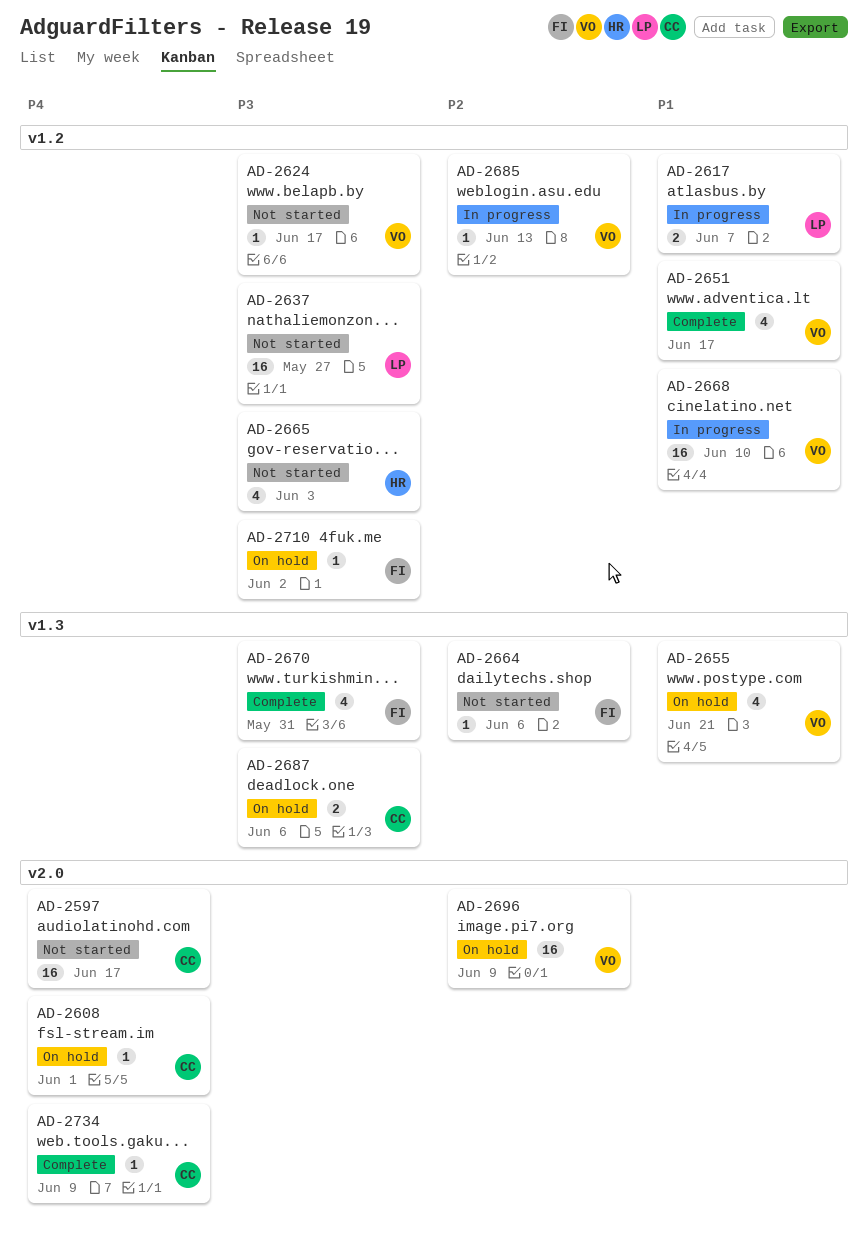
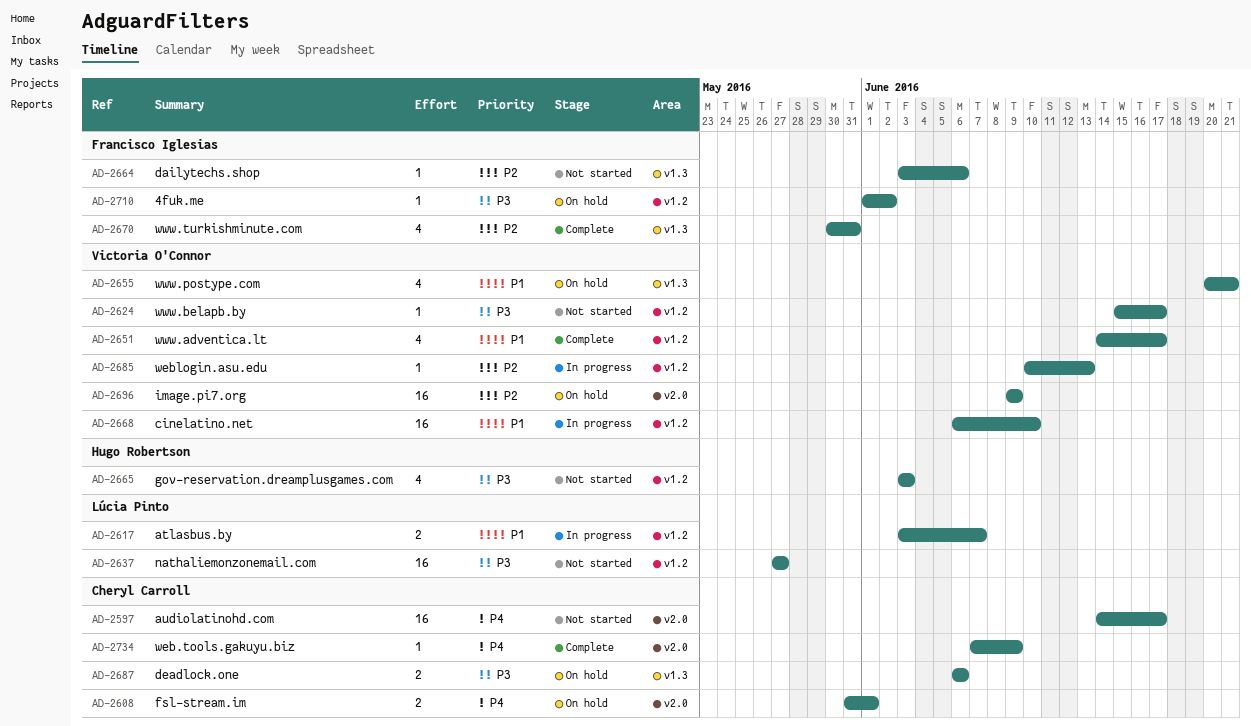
AD-2608, estimate: 1 -> 2
AD-2670, priority: P3 -> P2

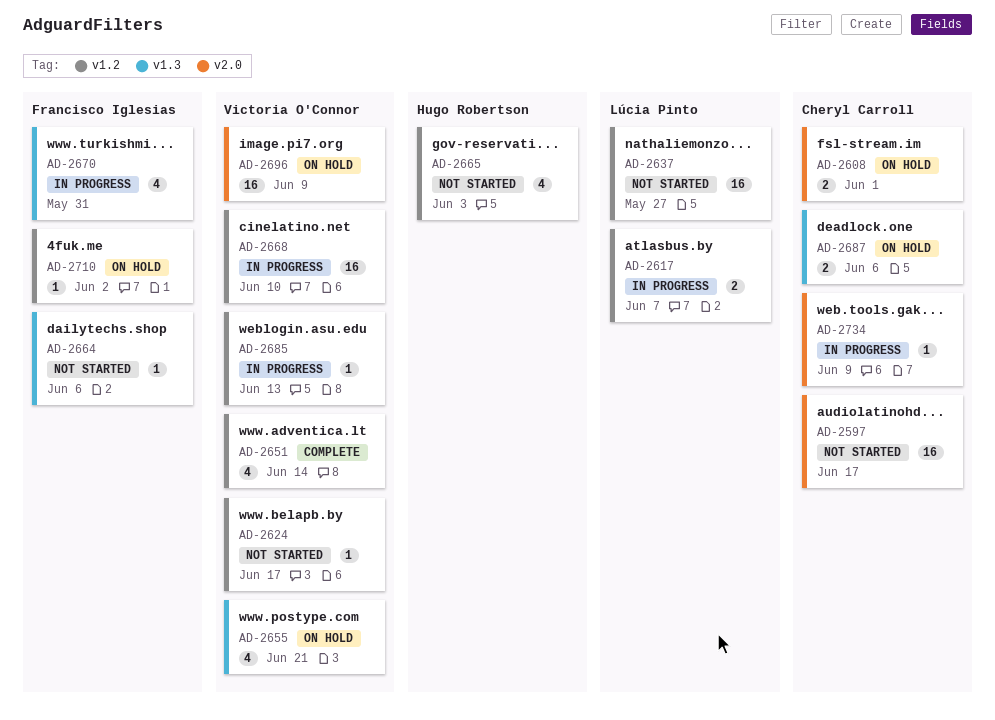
AD-2651, due: Jun 17 -> Jun 14
AD-2670, status: Complete -> In progress
AD-2734, status: Complete -> In progress

